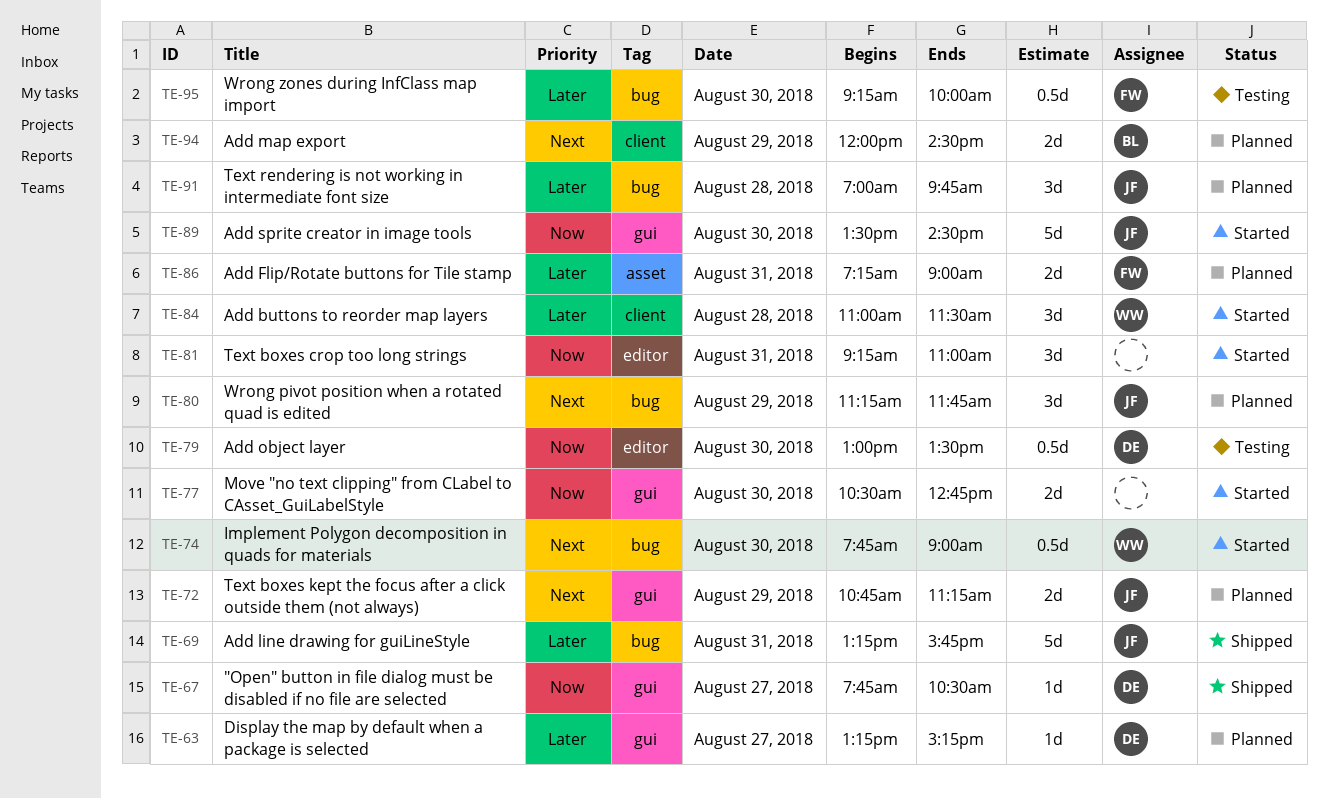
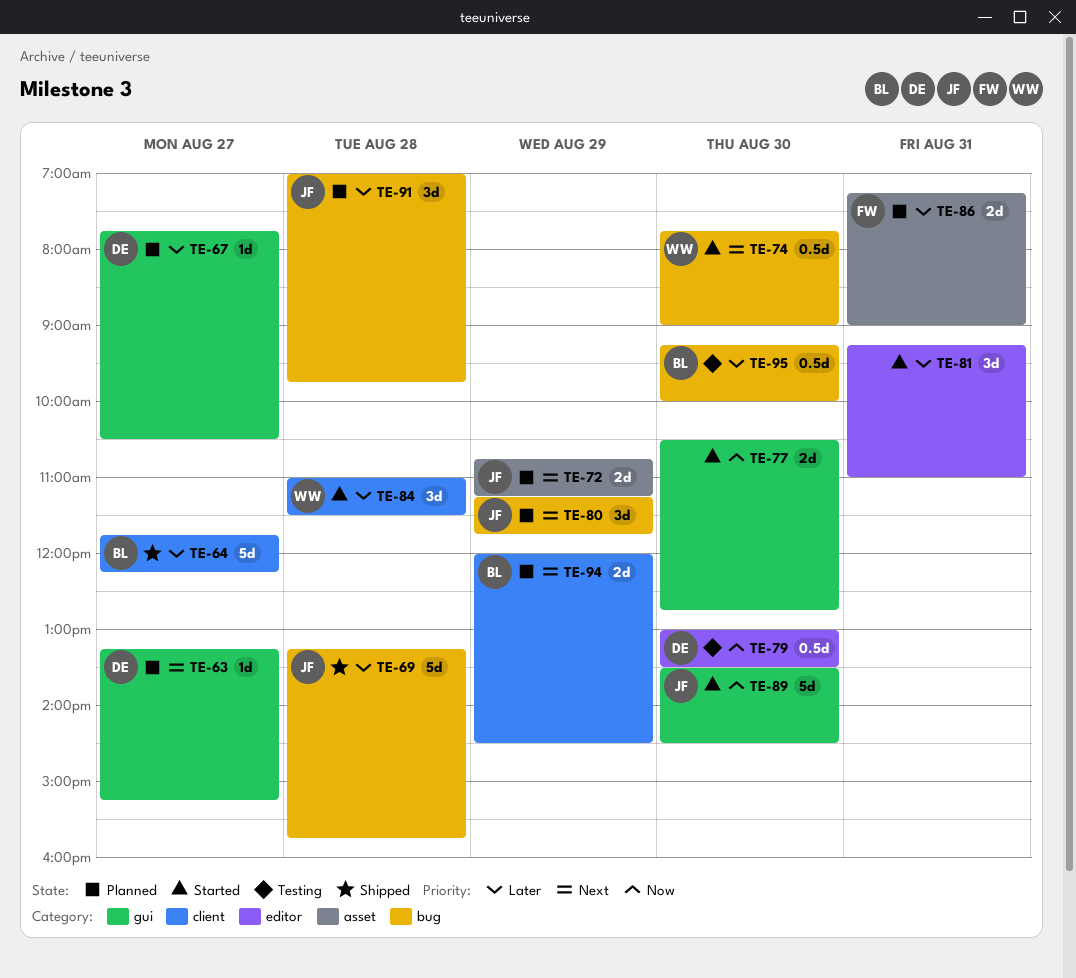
TE-63, priority: Later -> Next
TE-64: none -> present
TE-67, status: Shipped -> Planned
TE-67, priority: Now -> Later
TE-69, day: Aug 31 -> Aug 28
TE-72, label: gui -> asset
TE-81, priority: Now -> Later
TE-95, owner: FW -> BL

